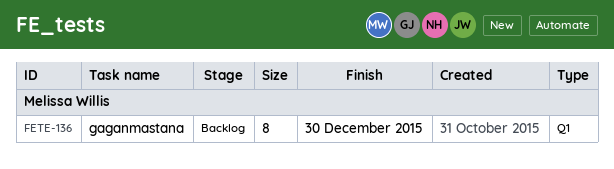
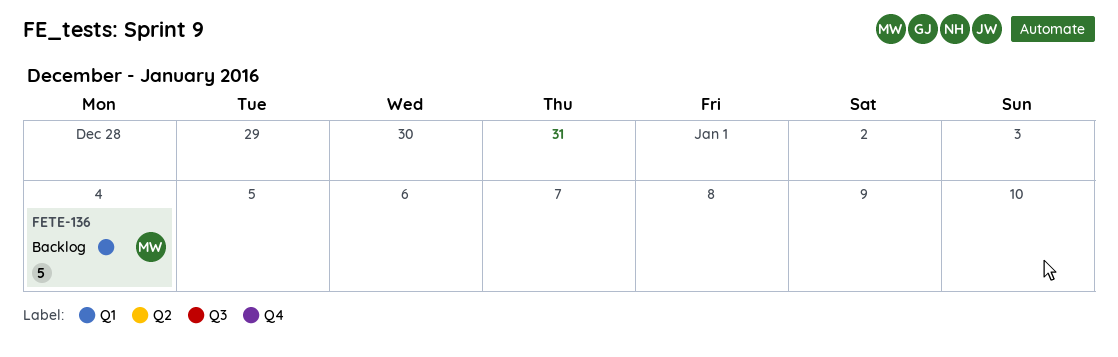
FETE-136, estimate: 8 -> 5
FETE-136, due: Dec 30 -> Jan 4

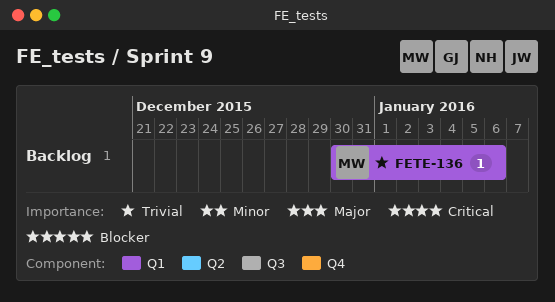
FETE-136, estimate: 5 -> 1
FETE-136, due: Jan 4 -> Jan 6

